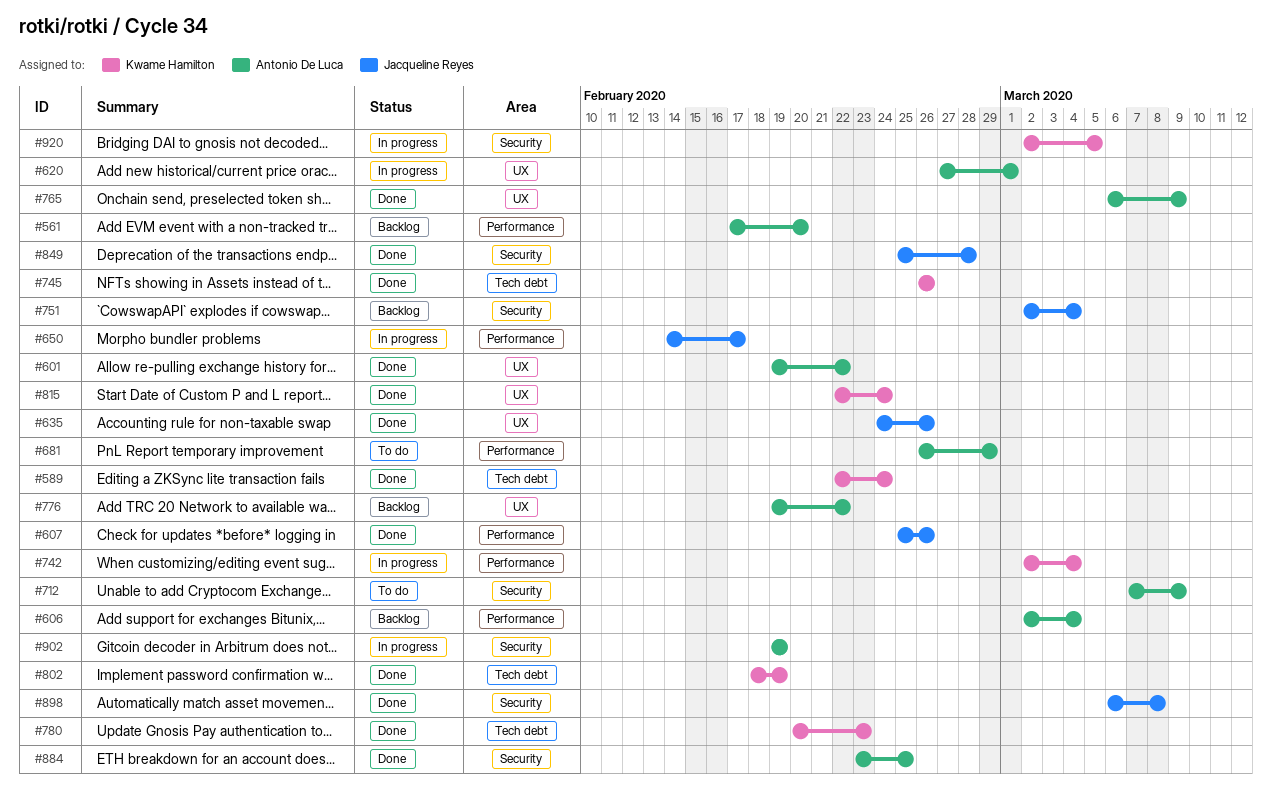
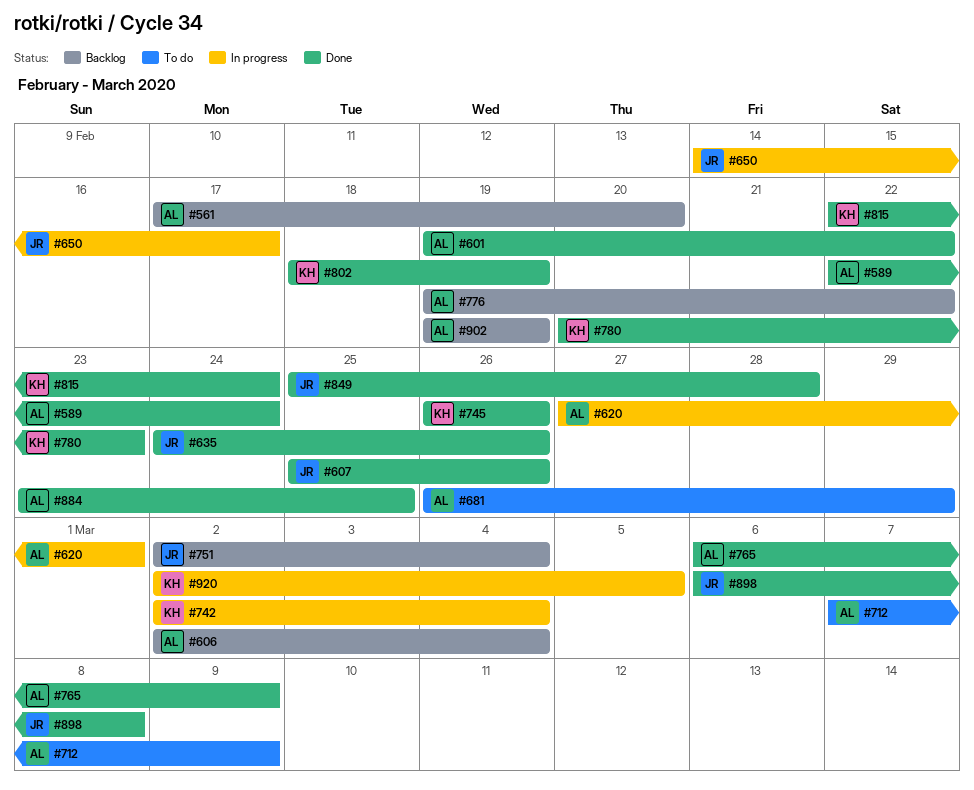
#589, owner: Kwame Hamilton -> Antonio De Luca
#902, status: In progress -> Backlog

